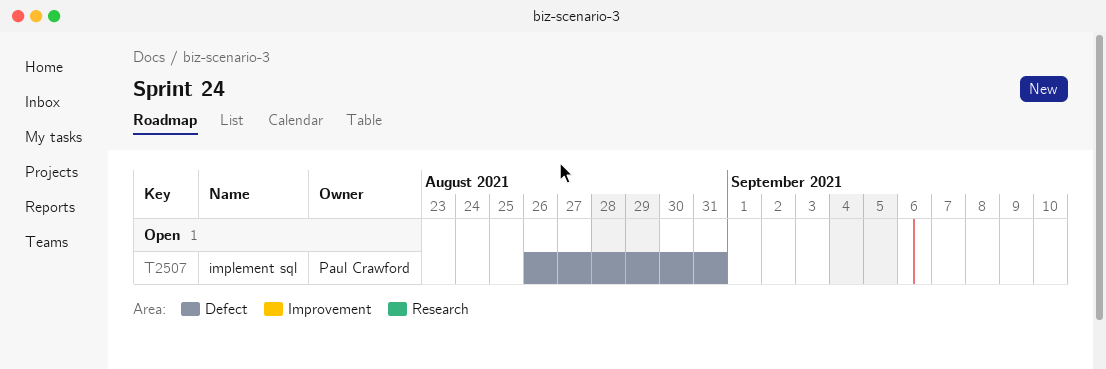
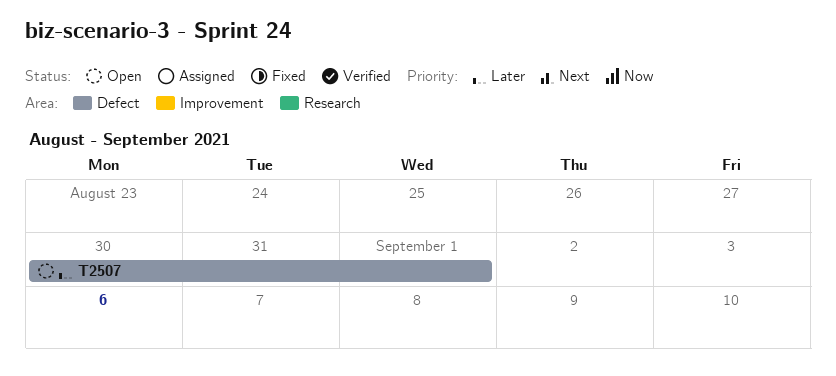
T2507, start: Aug 26 -> Aug 30
T2507, due: Aug 31 -> Sep 1

